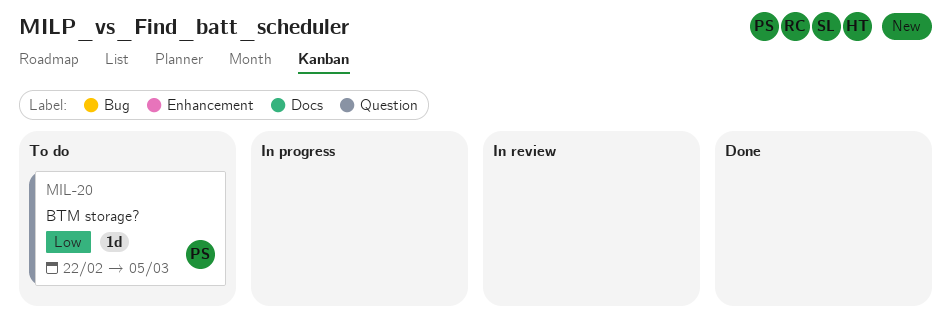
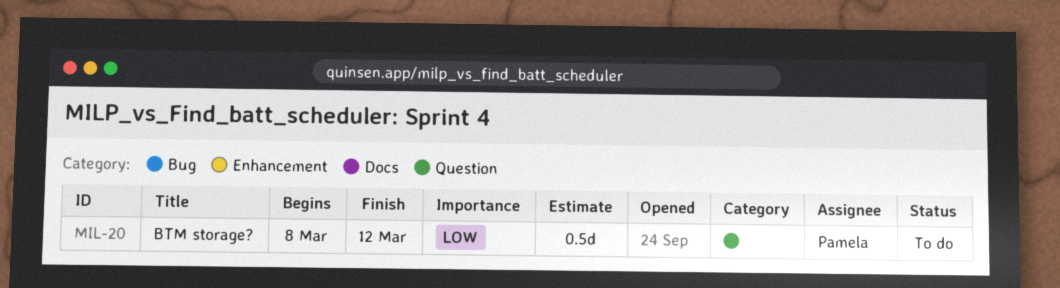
MIL-20, estimate: 1d -> 0.5d
MIL-20, start: Feb 22 -> Mar 8
MIL-20, due: Mar 5 -> Mar 12

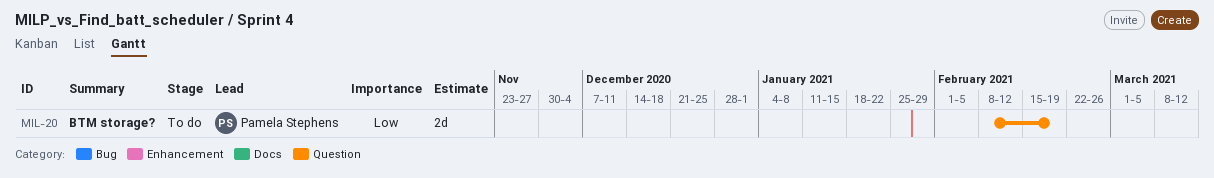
MIL-20, estimate: 0.5d -> 2d
MIL-20, start: Mar 8 -> Feb 8
MIL-20, due: Mar 12 -> Feb 19

